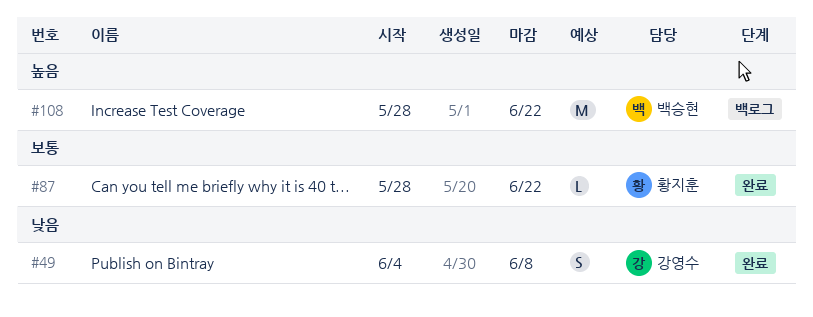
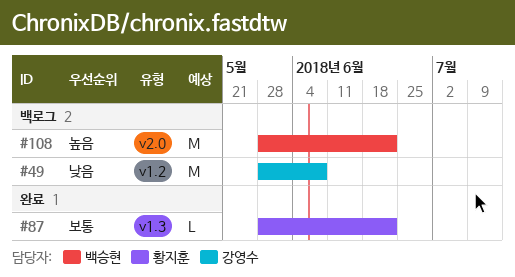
#49, status: 완료 -> 백로그
#49, estimate: S -> M
#49, start: Jun 4 -> May 28

